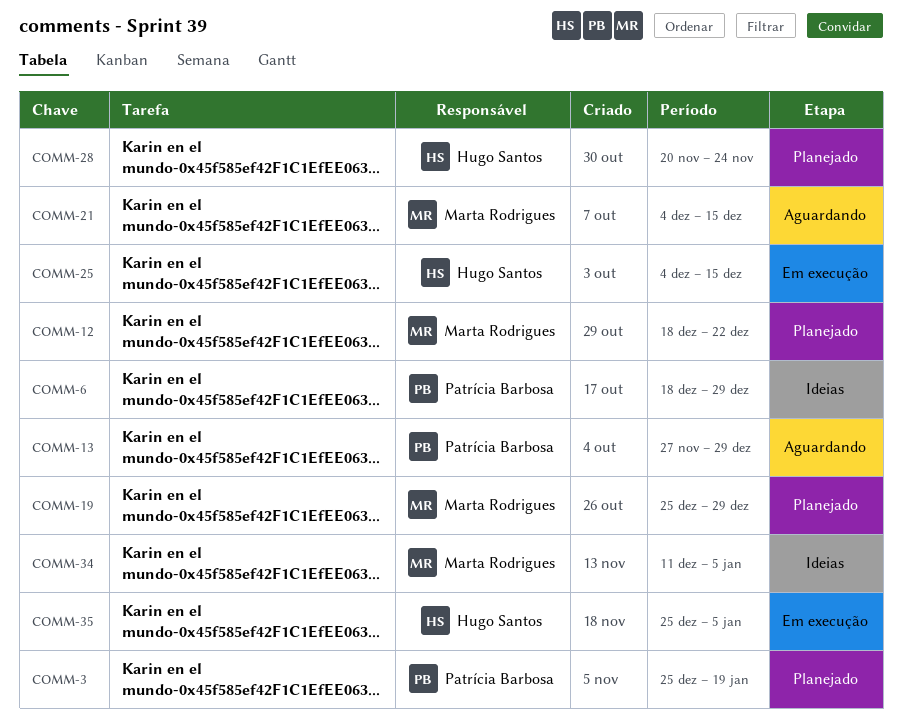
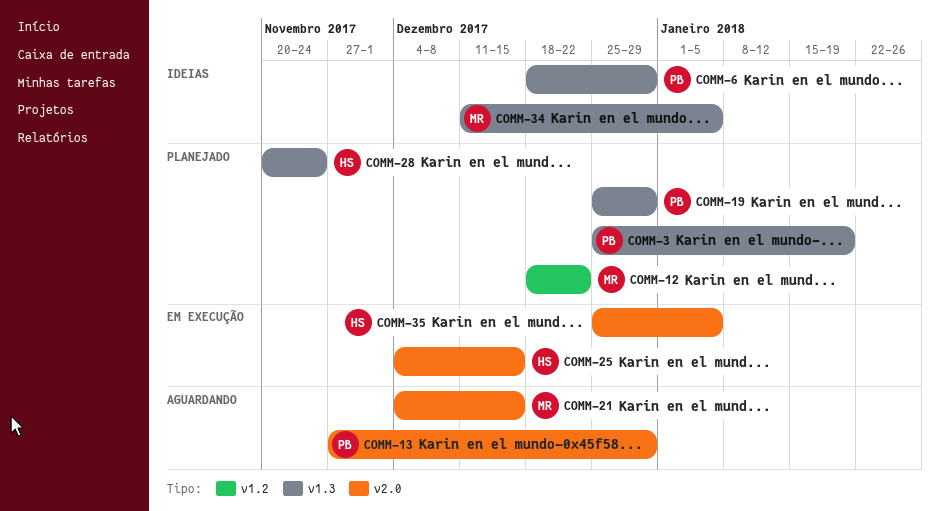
COMM-19, owner: Marta Rodrigues -> Patrícia Barbosa

